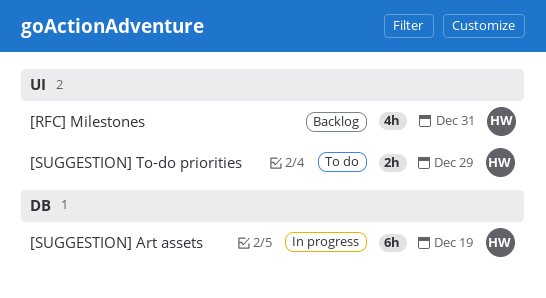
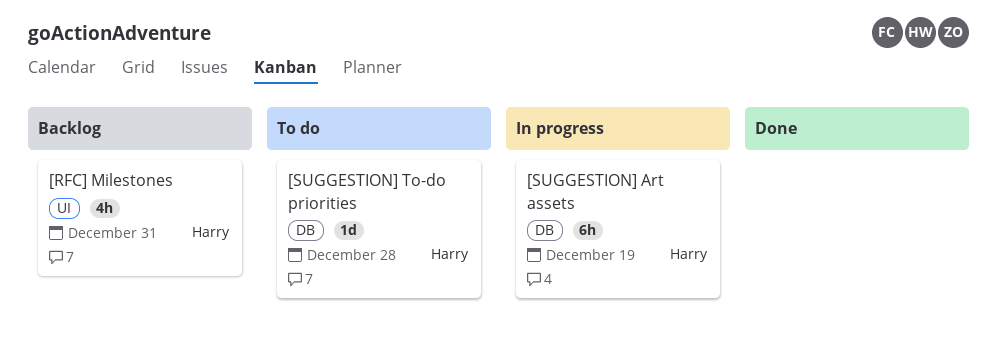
[SUGGESTION] To-do priorities, label: UI -> DB
[SUGGESTION] To-do priorities, estimate: 2h -> 1d
[SUGGESTION] To-do priorities, due: Dec 29 -> Dec 28

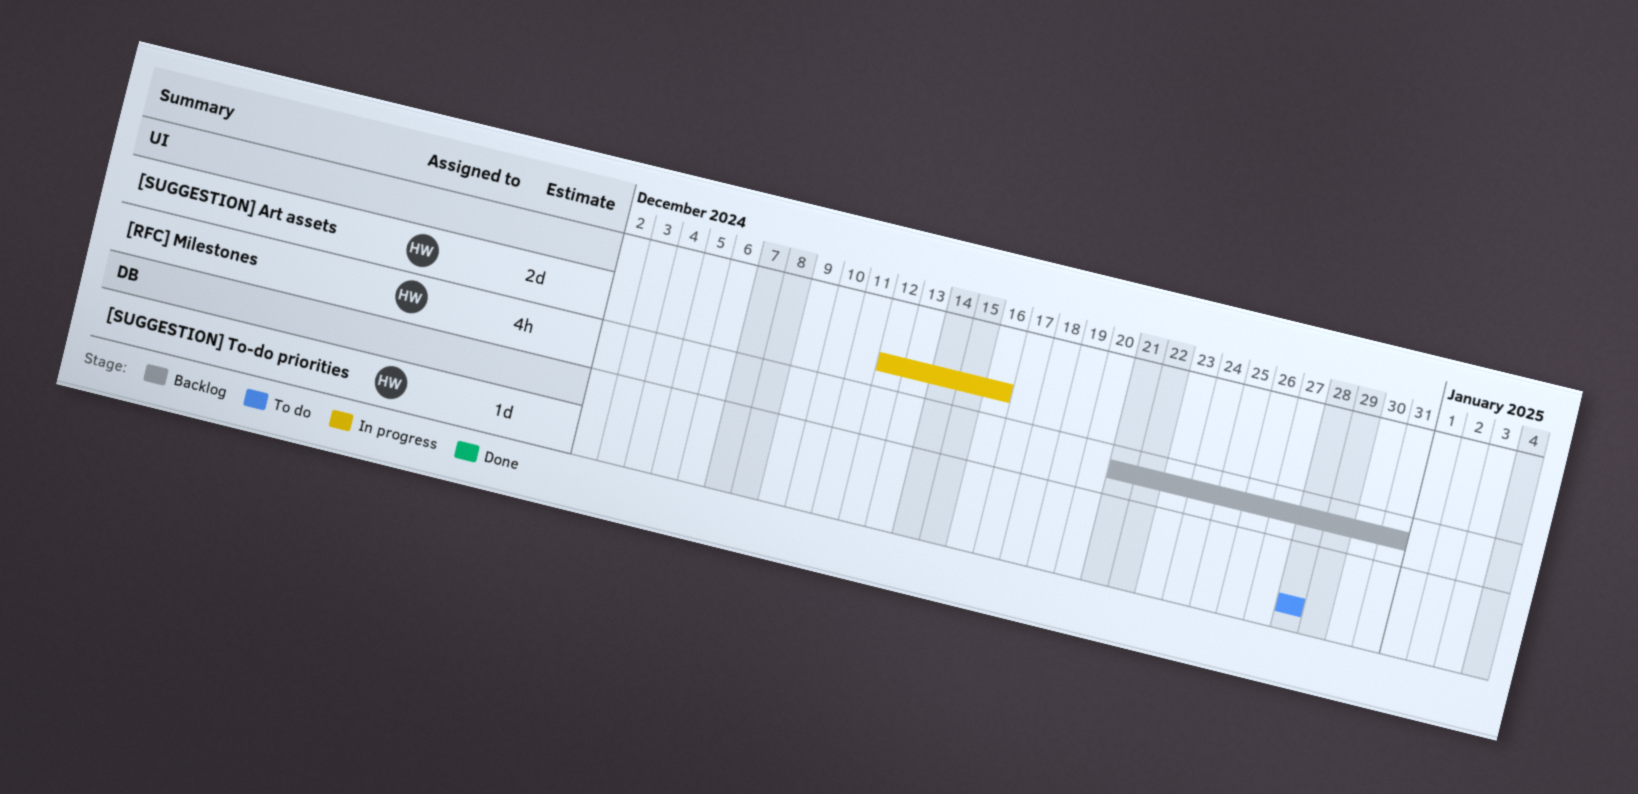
[SUGGESTION] Art assets, label: DB -> UI
[SUGGESTION] Art assets, estimate: 6h -> 2d
[SUGGESTION] Art assets, due: Dec 19 -> Dec 16

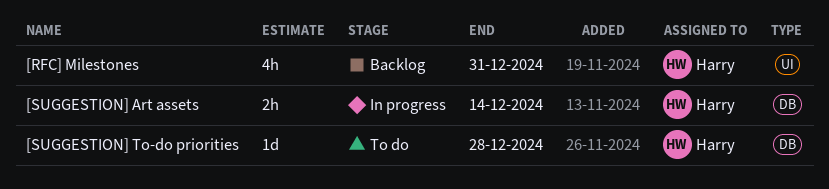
[SUGGESTION] Art assets, label: UI -> DB
[SUGGESTION] Art assets, estimate: 2d -> 2h
[SUGGESTION] Art assets, due: Dec 16 -> Dec 14

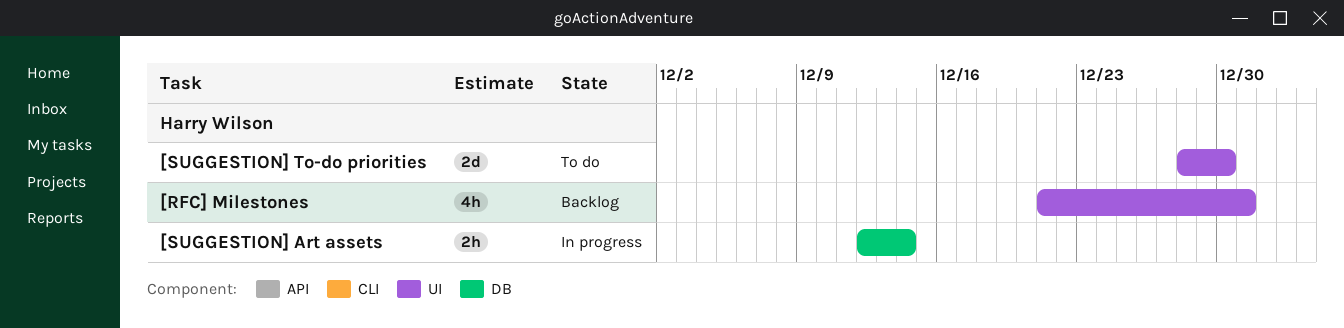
[SUGGESTION] To-do priorities, label: DB -> UI
[SUGGESTION] To-do priorities, estimate: 1d -> 2d
[SUGGESTION] To-do priorities, due: Dec 28 -> Dec 30

